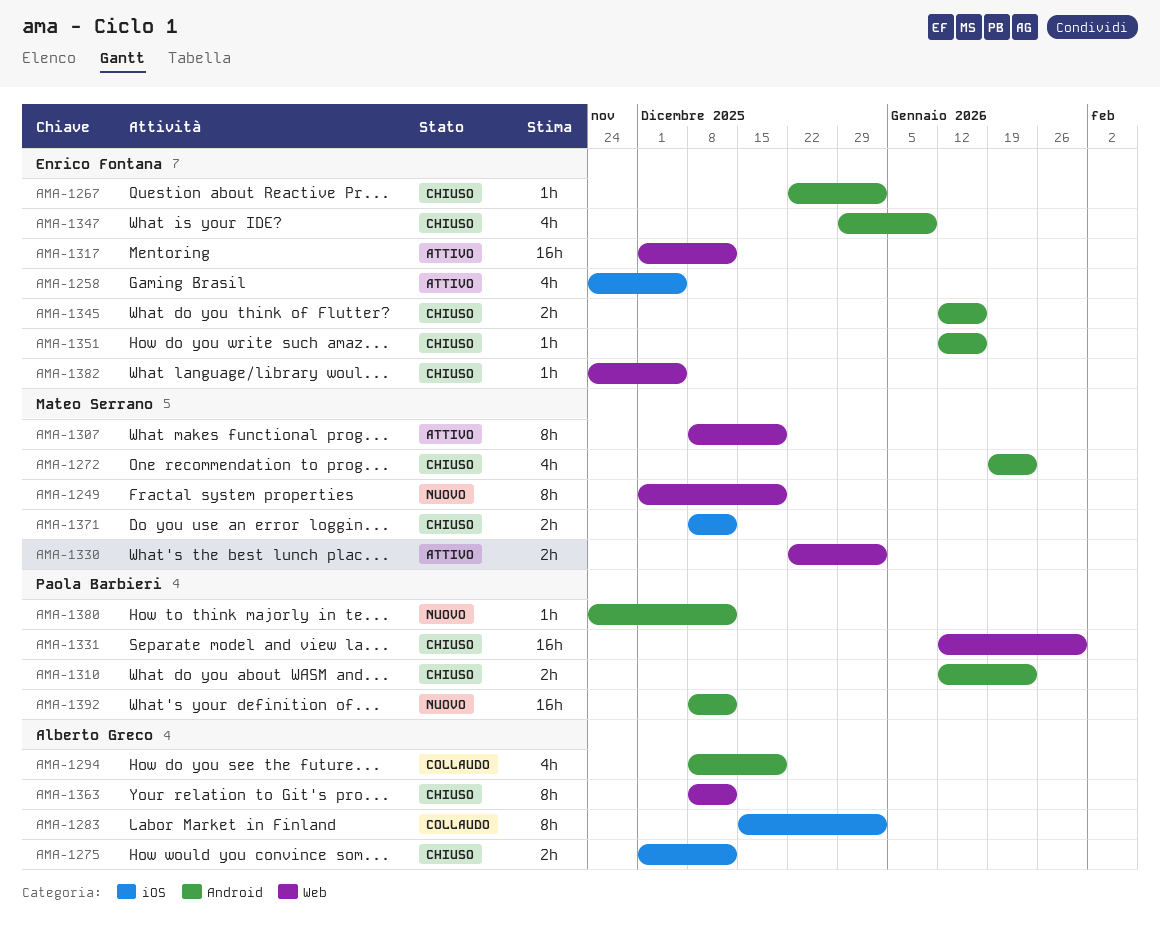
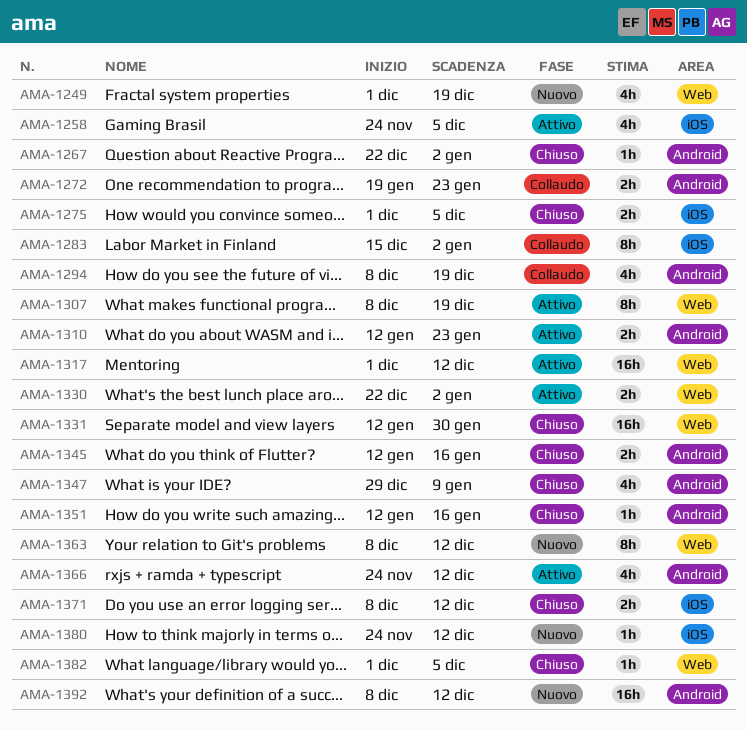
AMA-1249, estimate: 8h -> 4h
AMA-1272, status: Chiuso -> Collaudo
AMA-1272, estimate: 4h -> 2h
AMA-1275, due: Dec 12 -> Dec 5
AMA-1310, status: Chiuso -> Attivo
AMA-1363, status: Chiuso -> Nuovo
AMA-1366: none -> present
AMA-1380, label: Android -> iOS
AMA-1382, start: Nov 24 -> Dec 1

